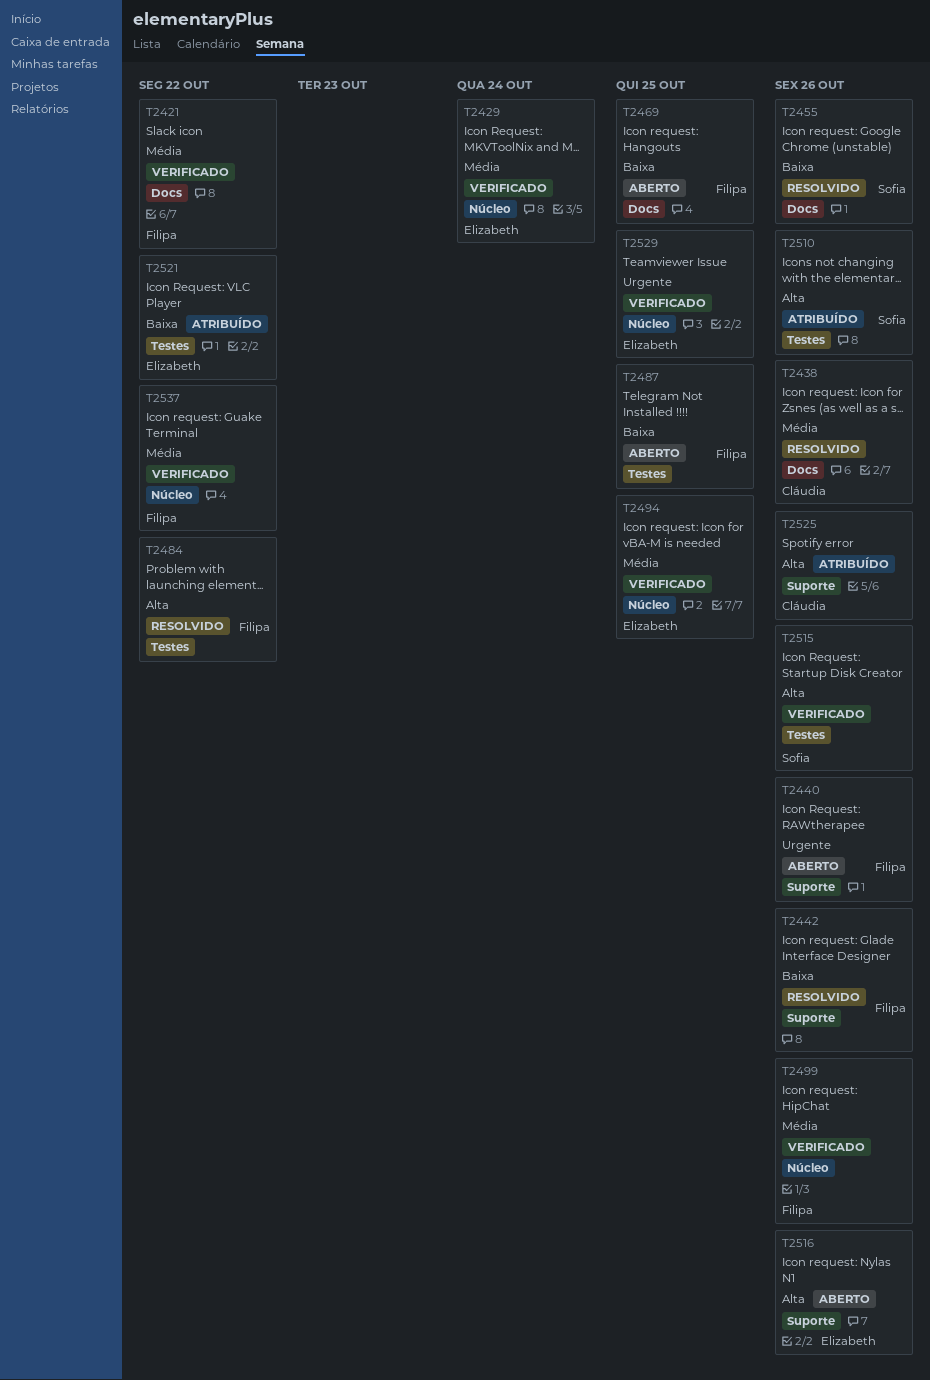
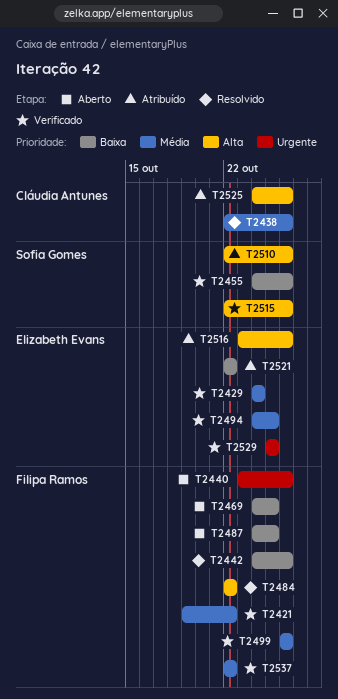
T2455, status: Resolvido -> Verificado
T2516, status: Aberto -> Atribuído

